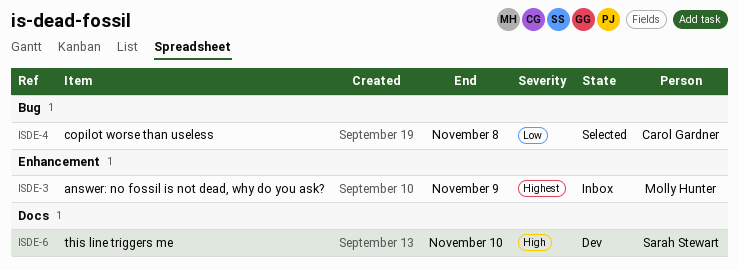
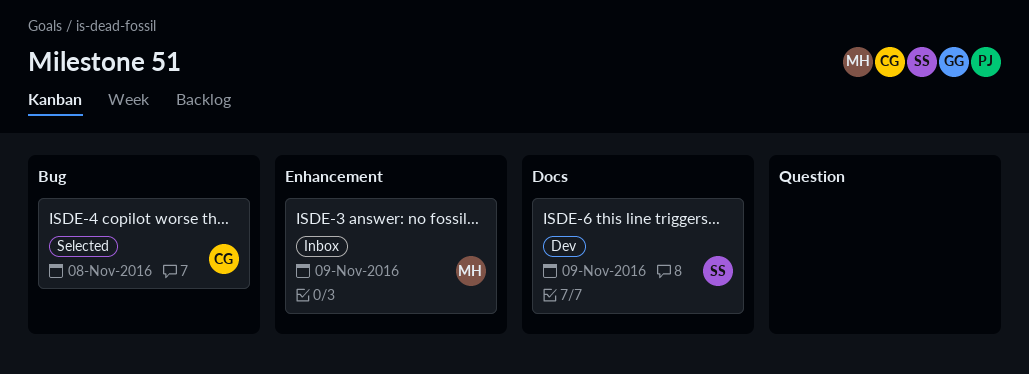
ISDE-6, due: Nov 10 -> Nov 9

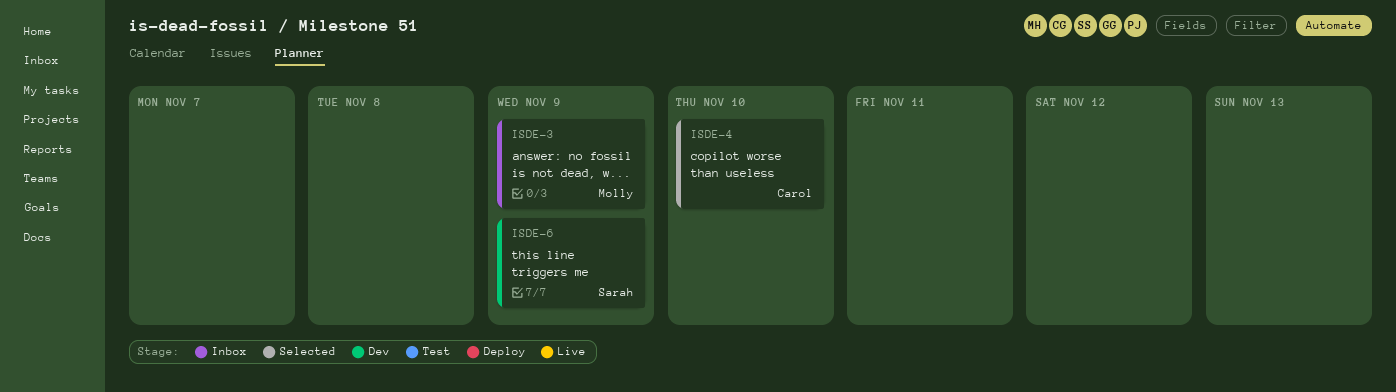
ISDE-4, due: Nov 8 -> Nov 10

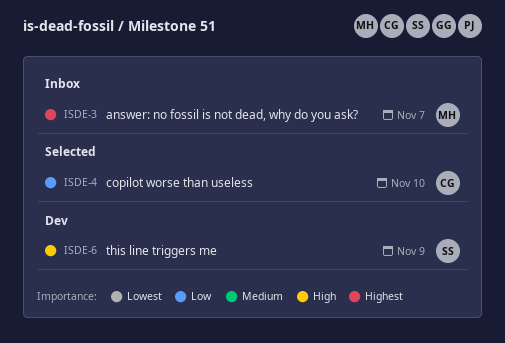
ISDE-3, due: Nov 9 -> Nov 7

